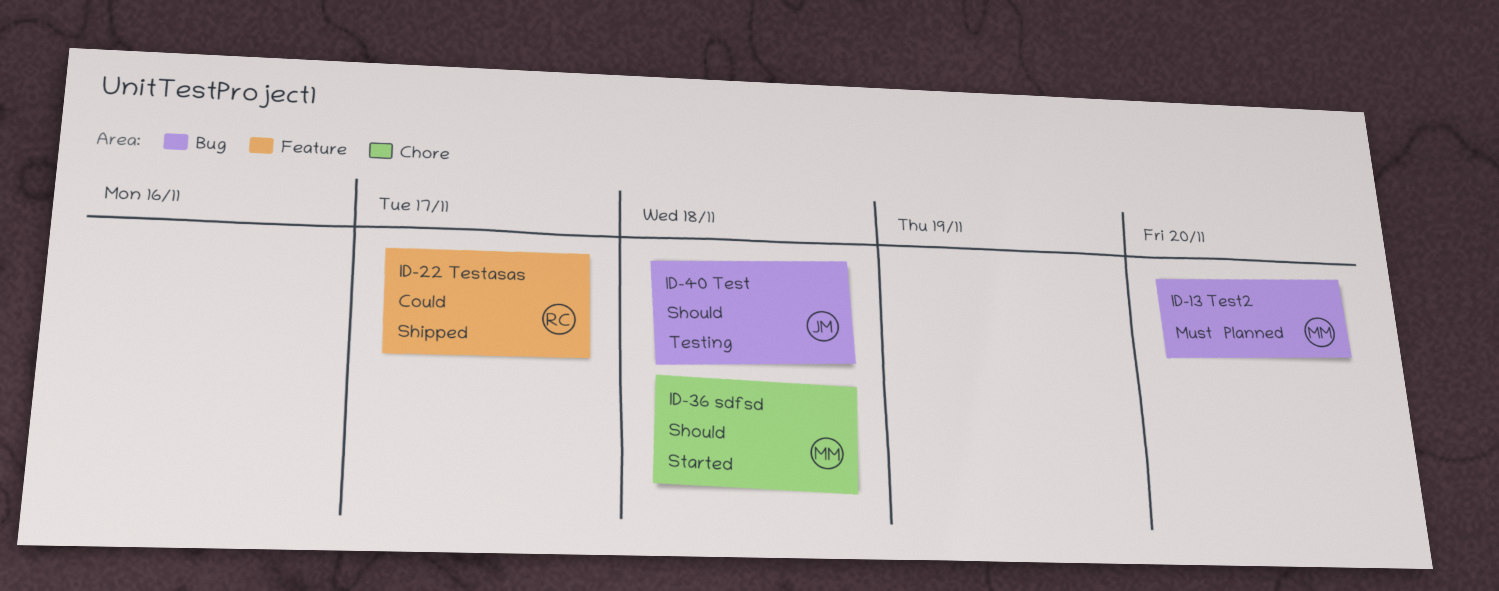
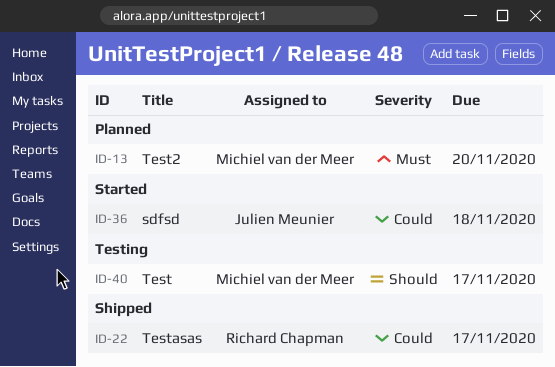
ID-36, owner: Michiel van der Meer -> Julien Meunier
ID-36, priority: Should -> Could
ID-40, owner: Julien Meunier -> Michiel van der Meer
ID-40, due: Nov 18 -> Nov 17

